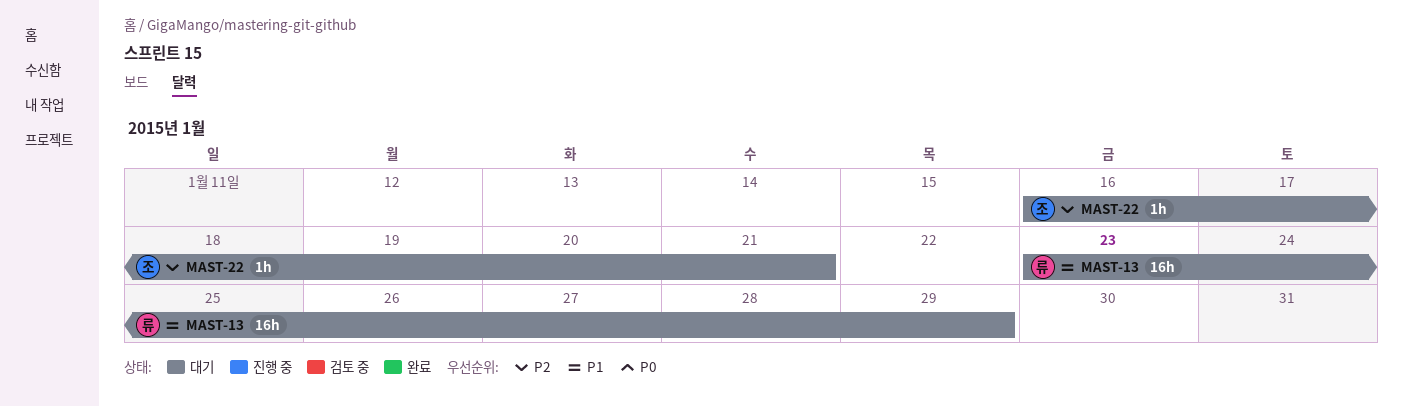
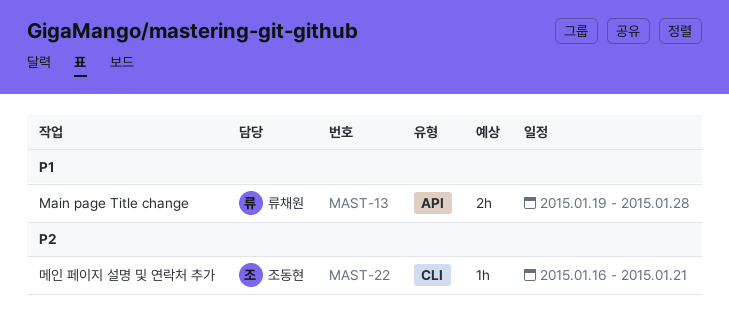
MAST-13, estimate: 16h -> 2h
MAST-13, start: Jan 23 -> Jan 19
MAST-13, due: Jan 29 -> Jan 28

